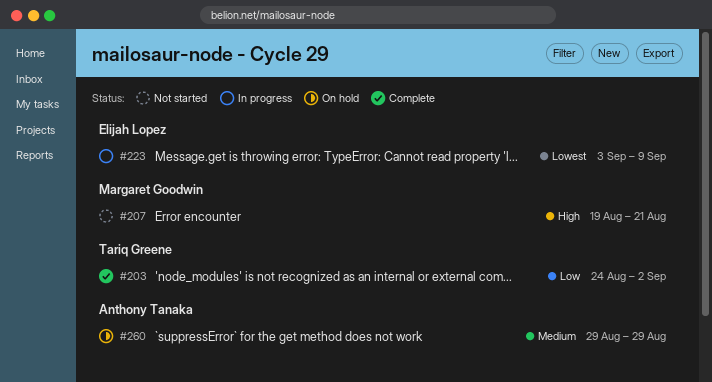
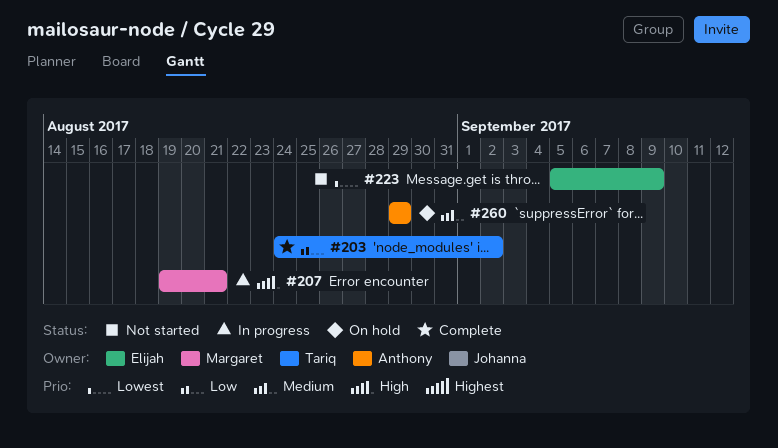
#207, status: Not started -> In progress
#223, status: In progress -> Not started
#223, start: Sep 3 -> Sep 5

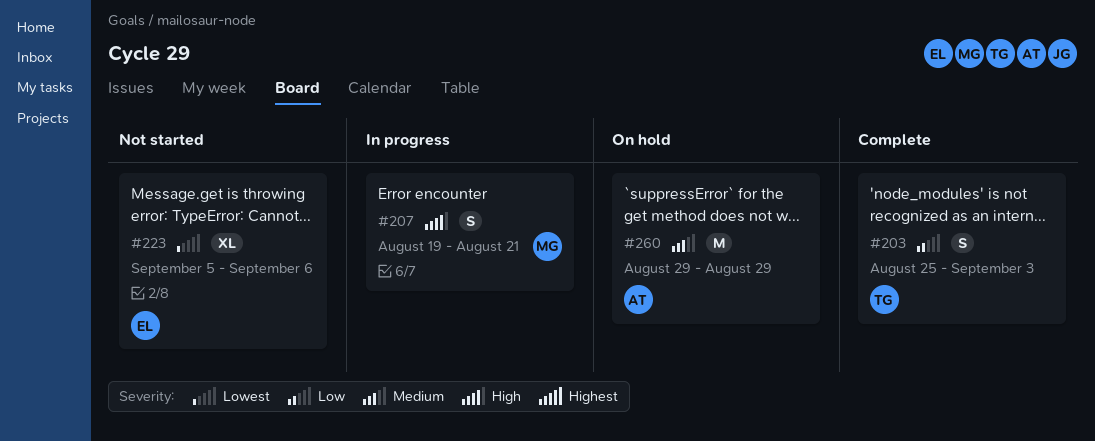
#203, start: Aug 24 -> Aug 25
#203, due: Sep 2 -> Sep 3
#223, due: Sep 9 -> Sep 6

